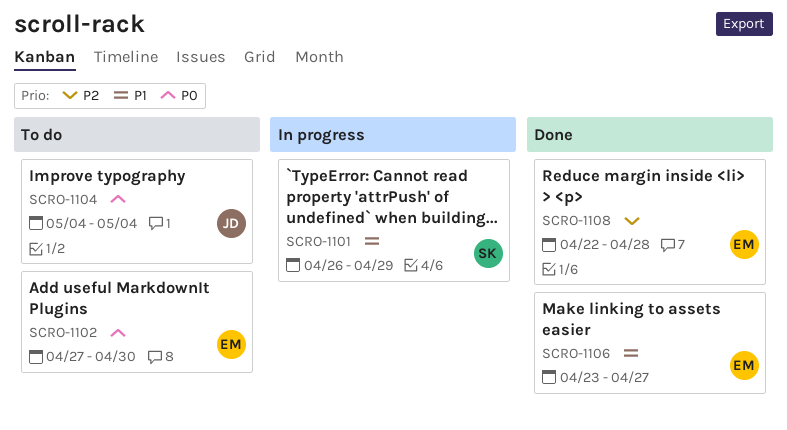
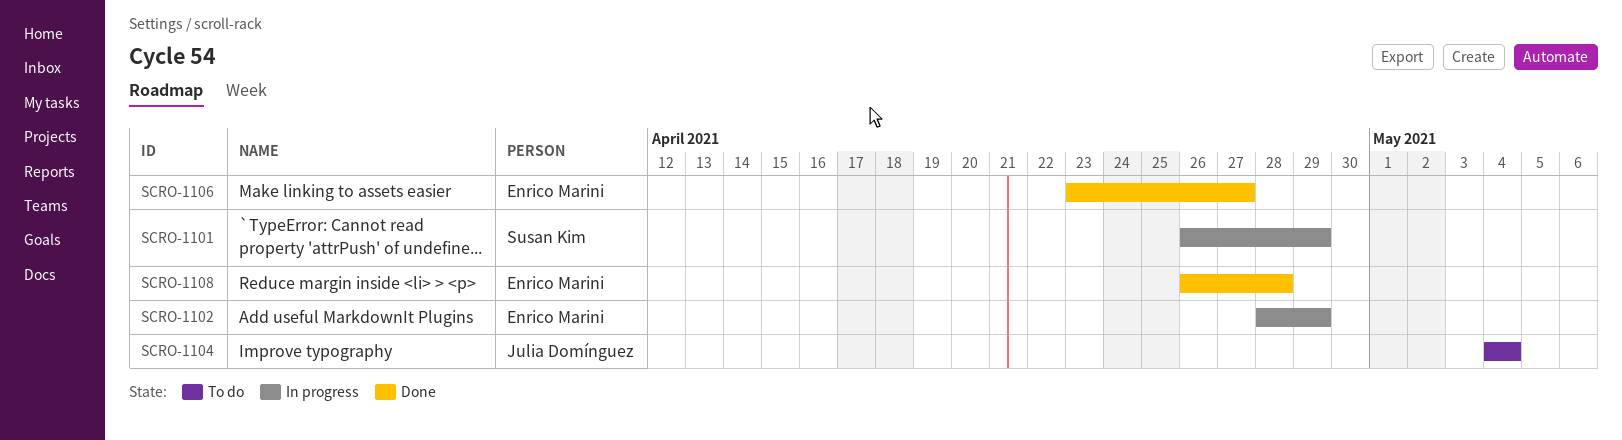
SCRO-1102, status: To do -> In progress
SCRO-1102, start: Apr 27 -> Apr 28
SCRO-1102, due: Apr 30 -> Apr 29
SCRO-1108, start: Apr 22 -> Apr 26

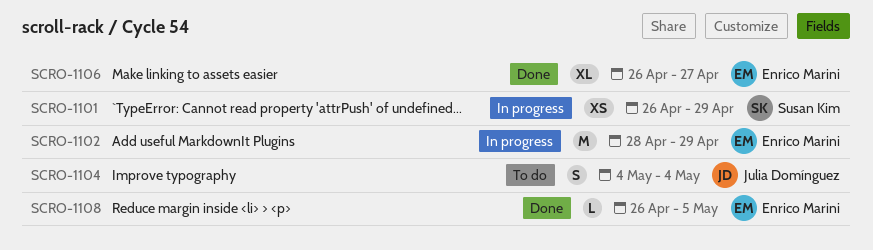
SCRO-1106, start: Apr 23 -> Apr 26
SCRO-1108, due: Apr 28 -> May 5

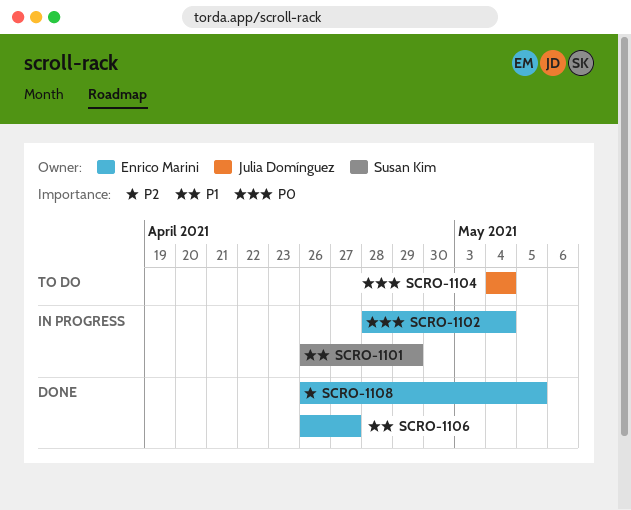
SCRO-1102, due: Apr 29 -> May 4

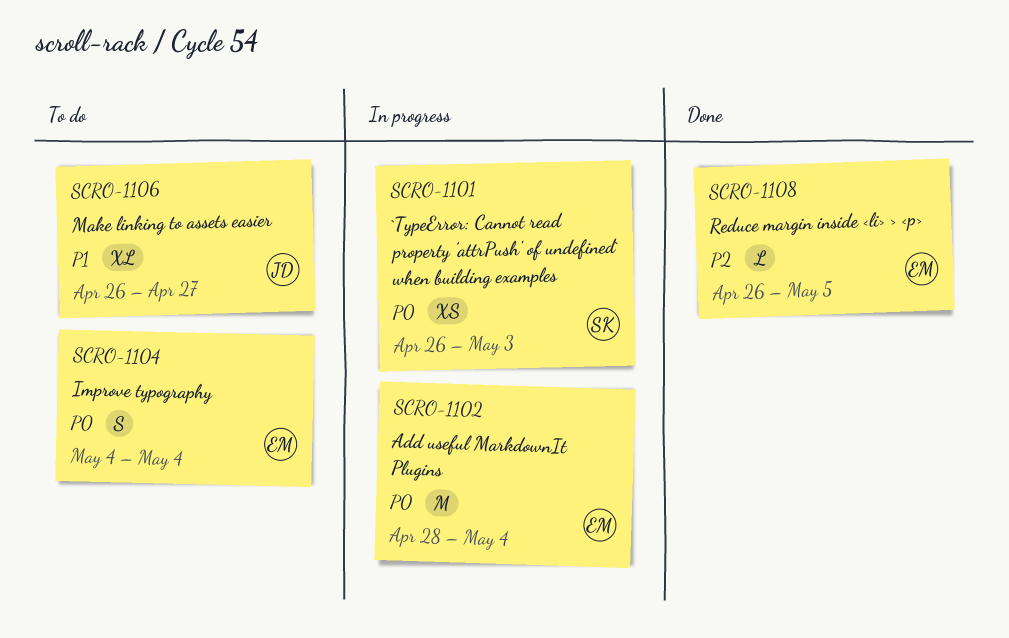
SCRO-1101, priority: P1 -> P0
SCRO-1101, due: Apr 29 -> May 3
SCRO-1104, owner: Julia Domínguez -> Enrico Marini
SCRO-1106, status: Done -> To do
SCRO-1106, owner: Enrico Marini -> Julia Domínguez

